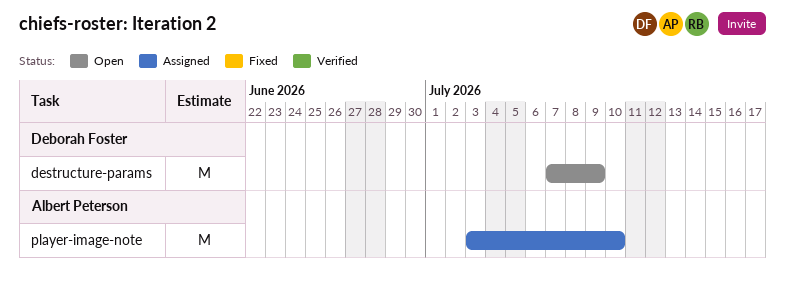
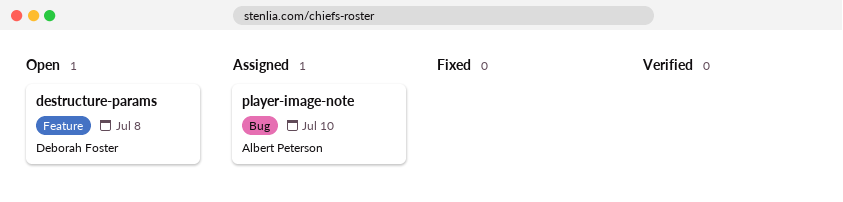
destructure-params, due: Jul 9 -> Jul 8

